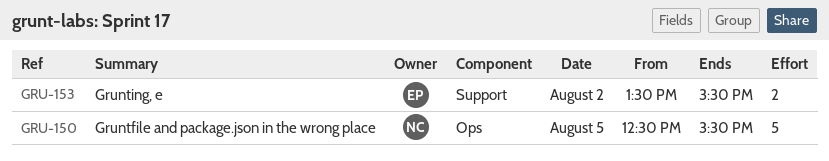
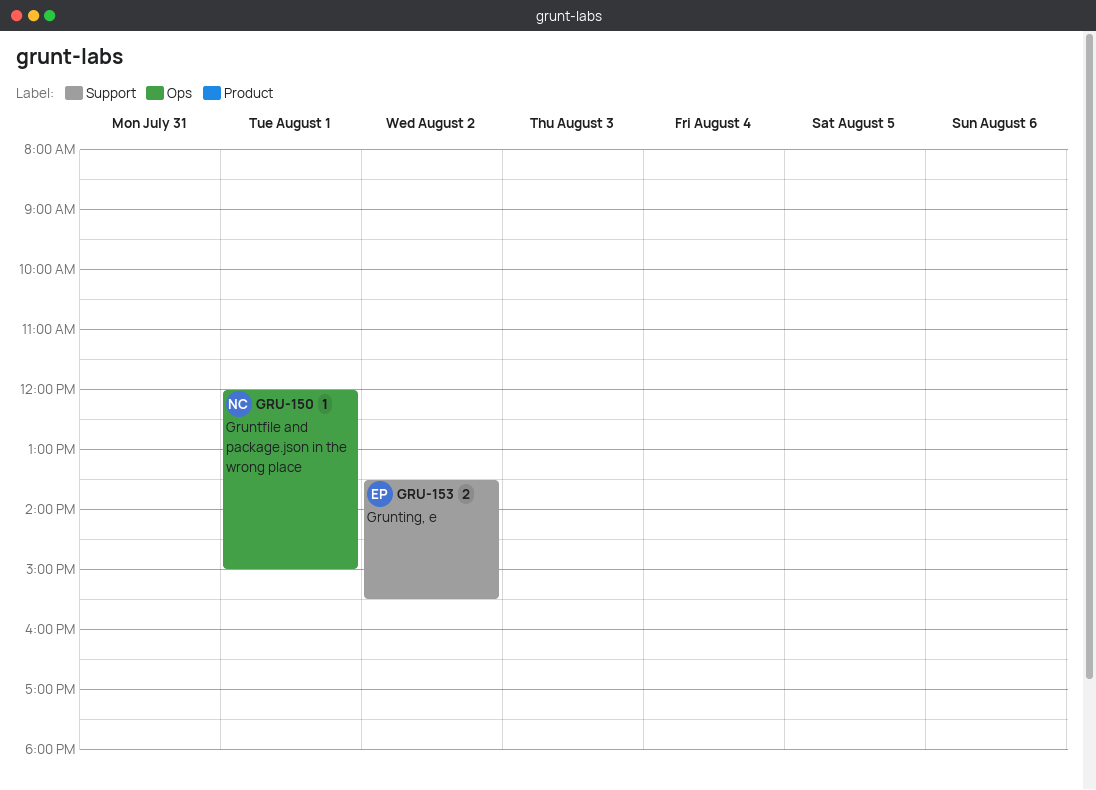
GRU-150, estimate: 5 -> 1
GRU-150, day: Aug 5 -> Aug 1
GRU-150, begins: 12:30 -> 12:00
GRU-150, ends: 15:30 -> 15:00

